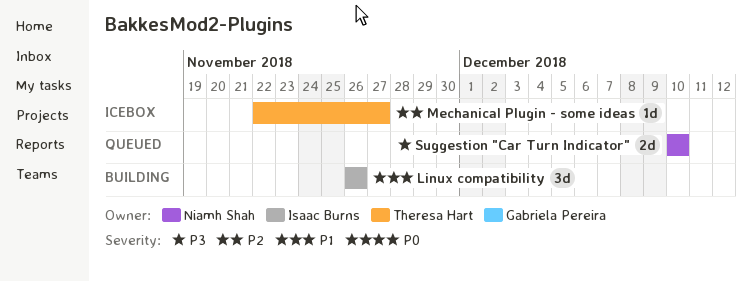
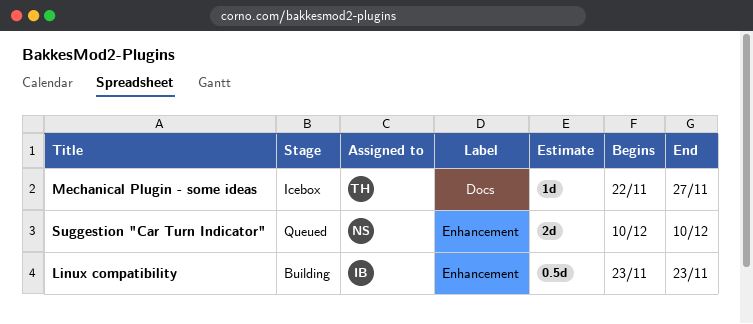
Linux compatibility, estimate: 3d -> 0.5d
Linux compatibility, start: Nov 26 -> Nov 23
Linux compatibility, due: Nov 26 -> Nov 23

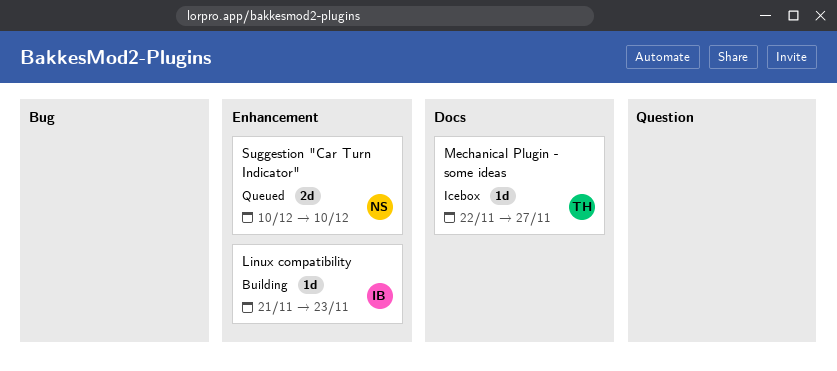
Linux compatibility, estimate: 0.5d -> 1d
Linux compatibility, start: Nov 23 -> Nov 21

